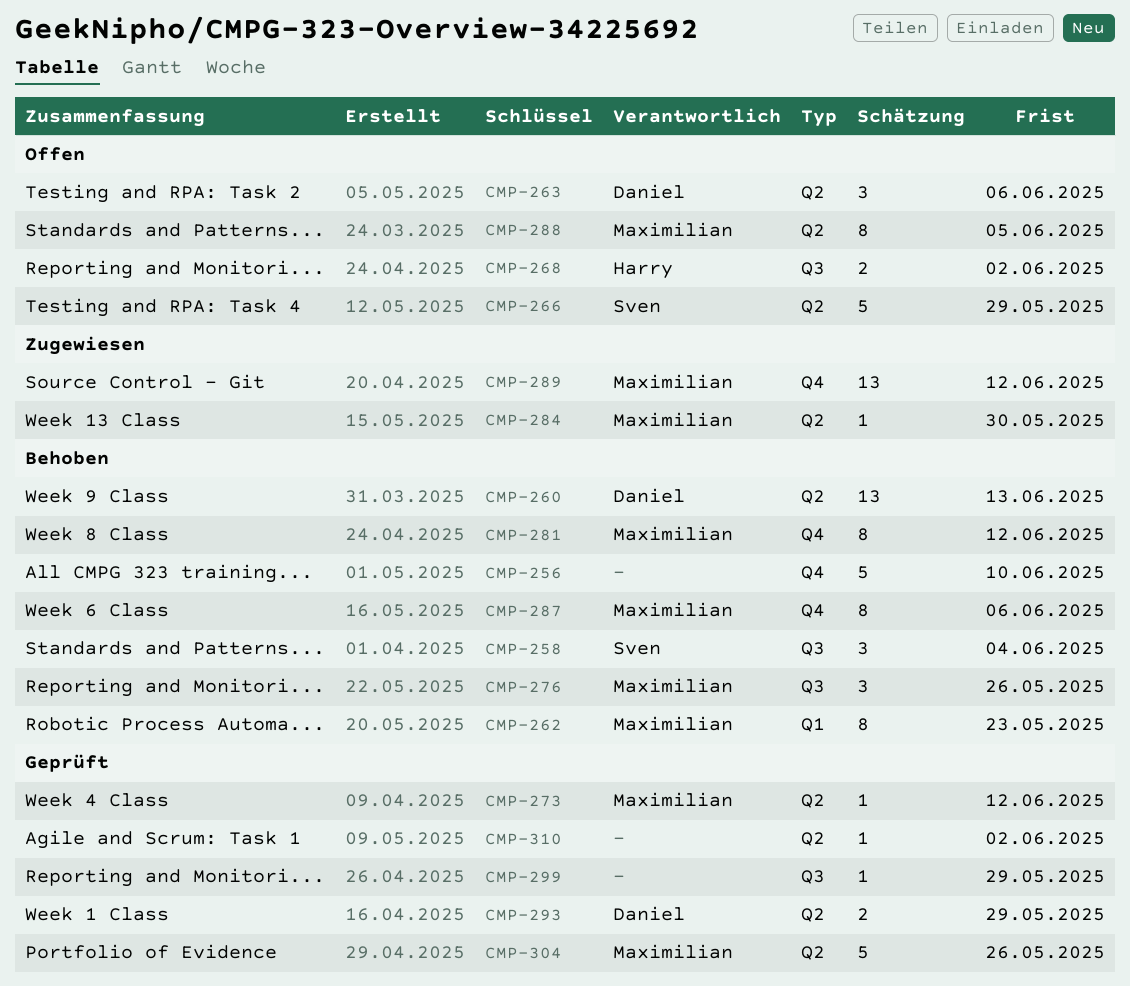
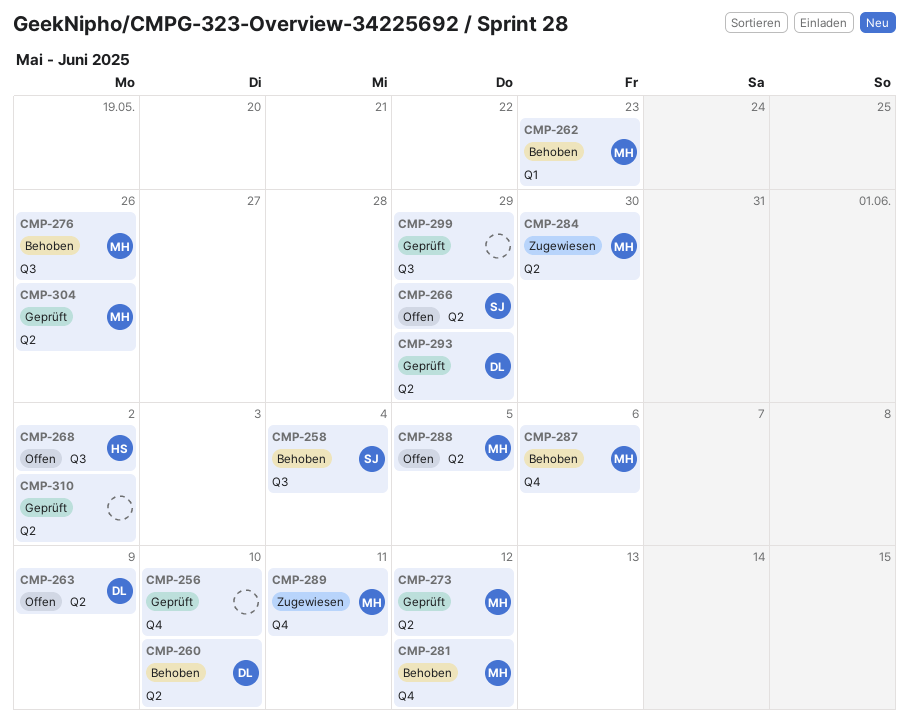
CMP-256, status: Behoben -> Geprüft
CMP-260, due: Jun 13 -> Jun 10
CMP-263, due: Jun 6 -> Jun 9
CMP-289, due: Jun 12 -> Jun 11

